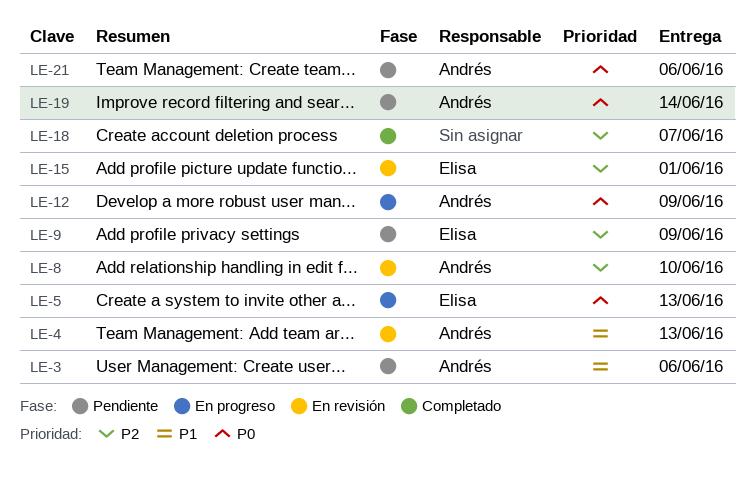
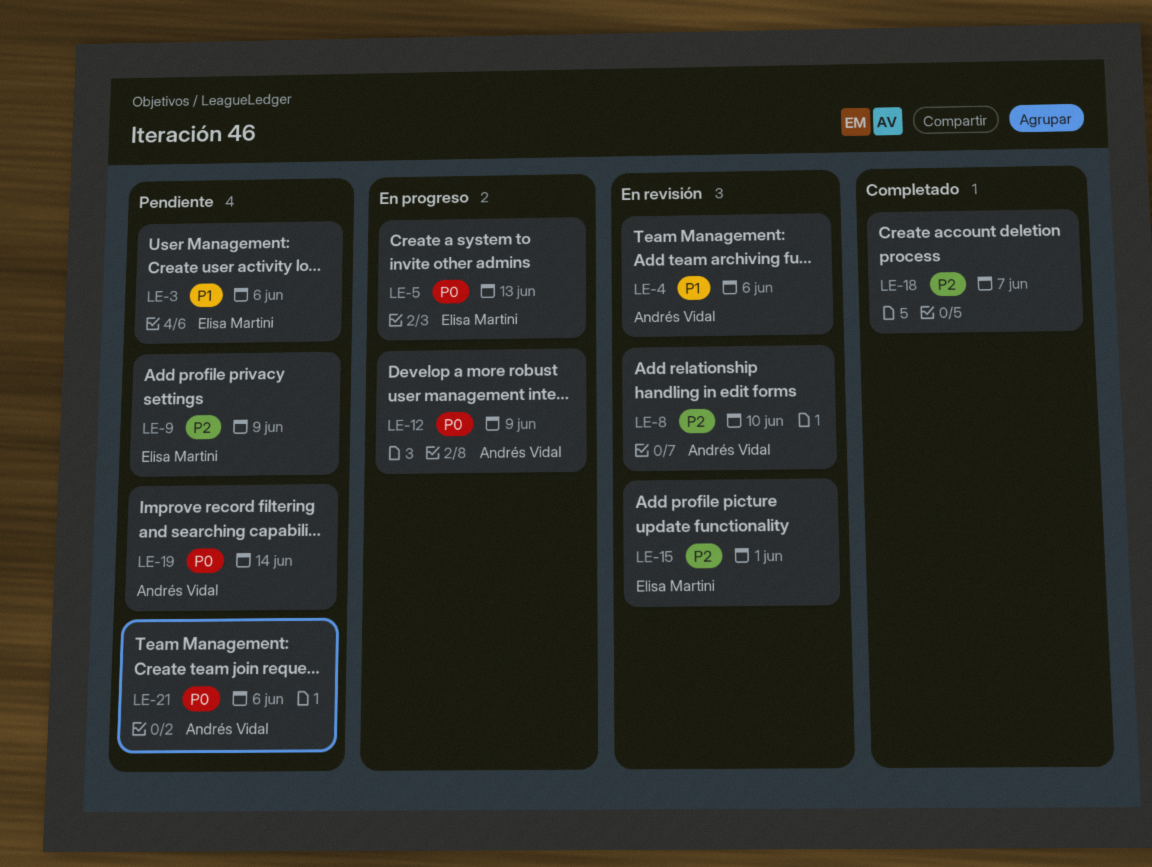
LE-3, owner: Andrés Vidal -> Elisa Martini
LE-4, due: Jun 13 -> Jun 6

